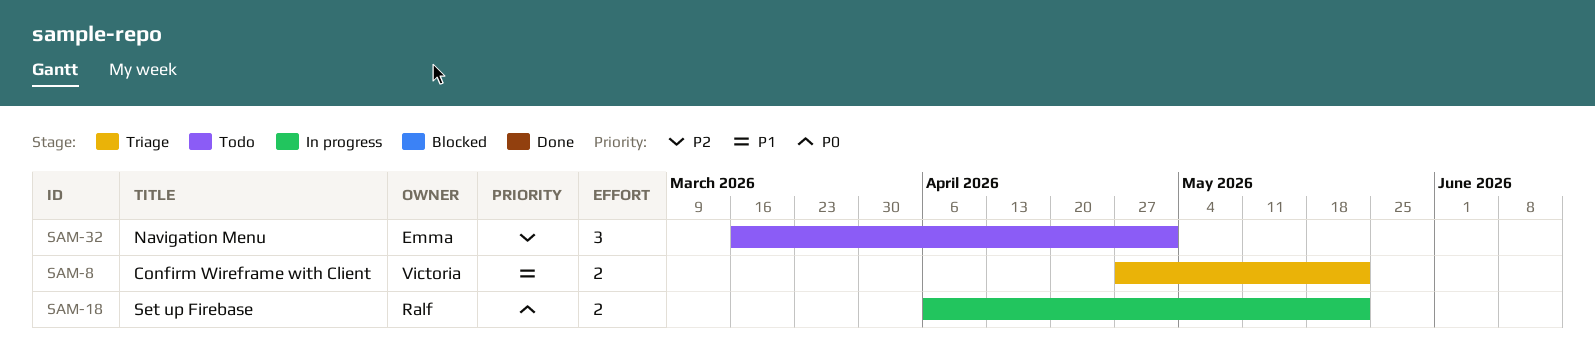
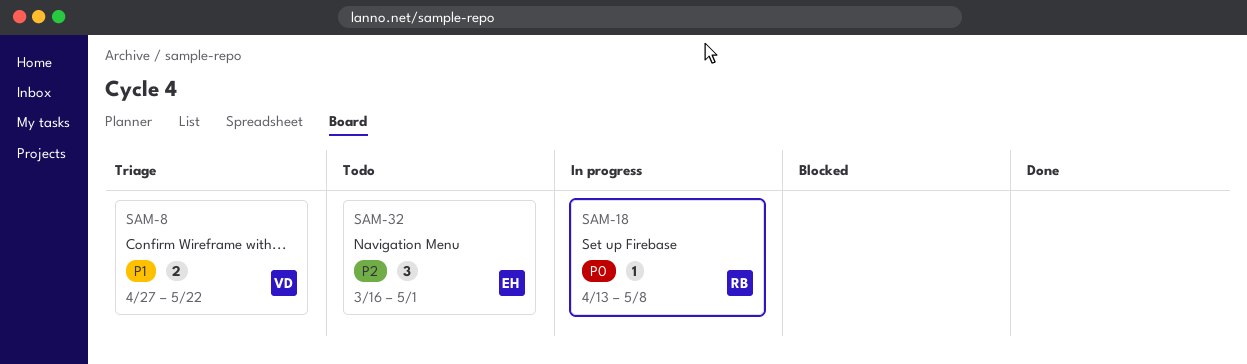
SAM-18, estimate: 2 -> 1
SAM-18, start: Apr 6 -> Apr 13
SAM-18, due: May 22 -> May 8

